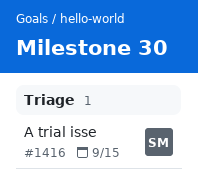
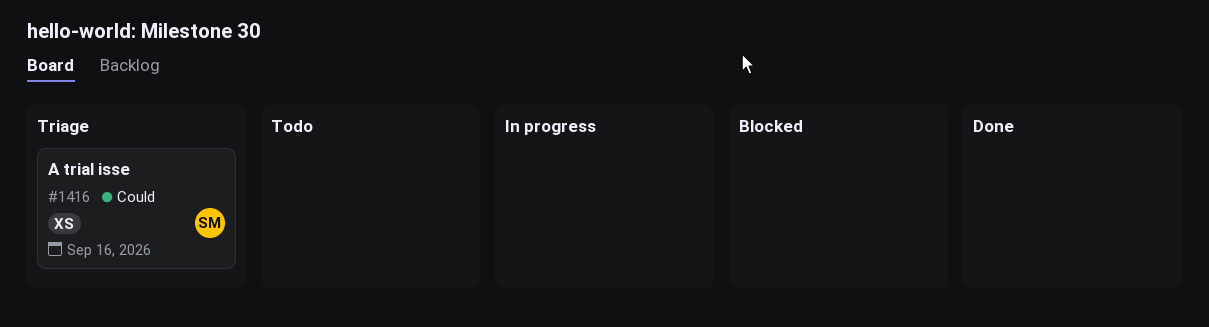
#1416, due: Sep 15 -> Sep 16

